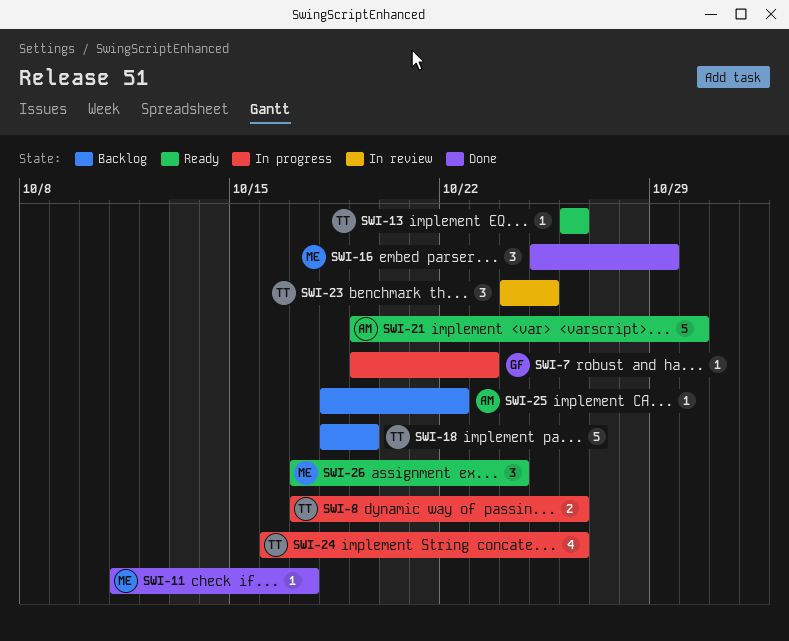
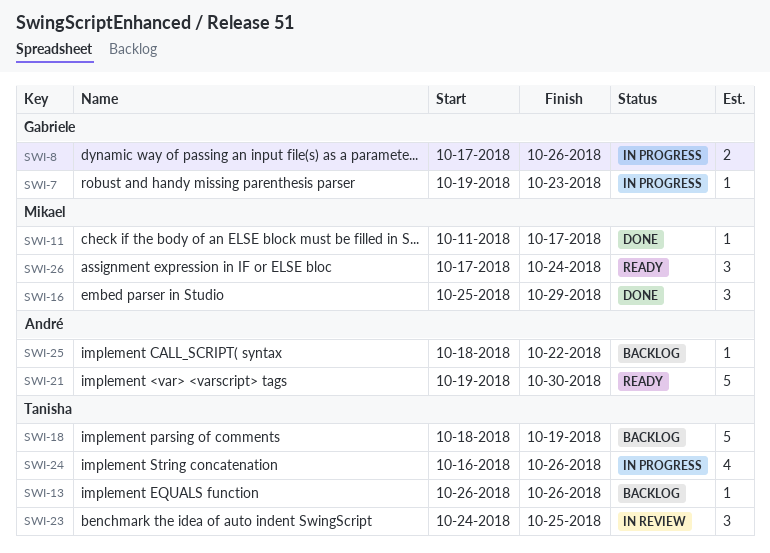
SWI-8, owner: Tanisha -> Gabriele
SWI-13, status: Ready -> Backlog

